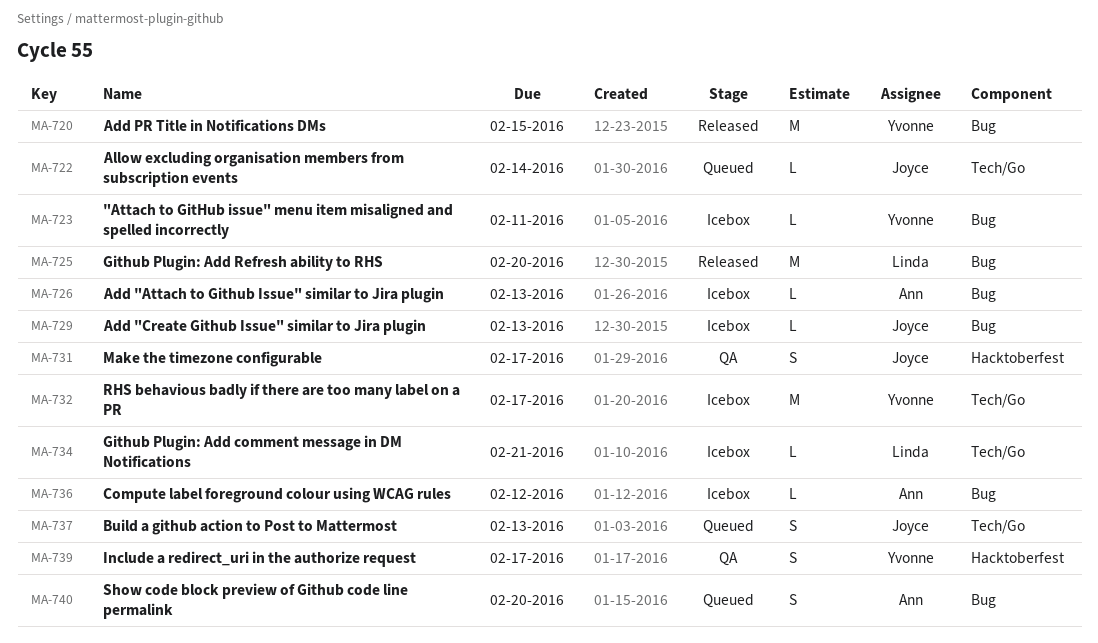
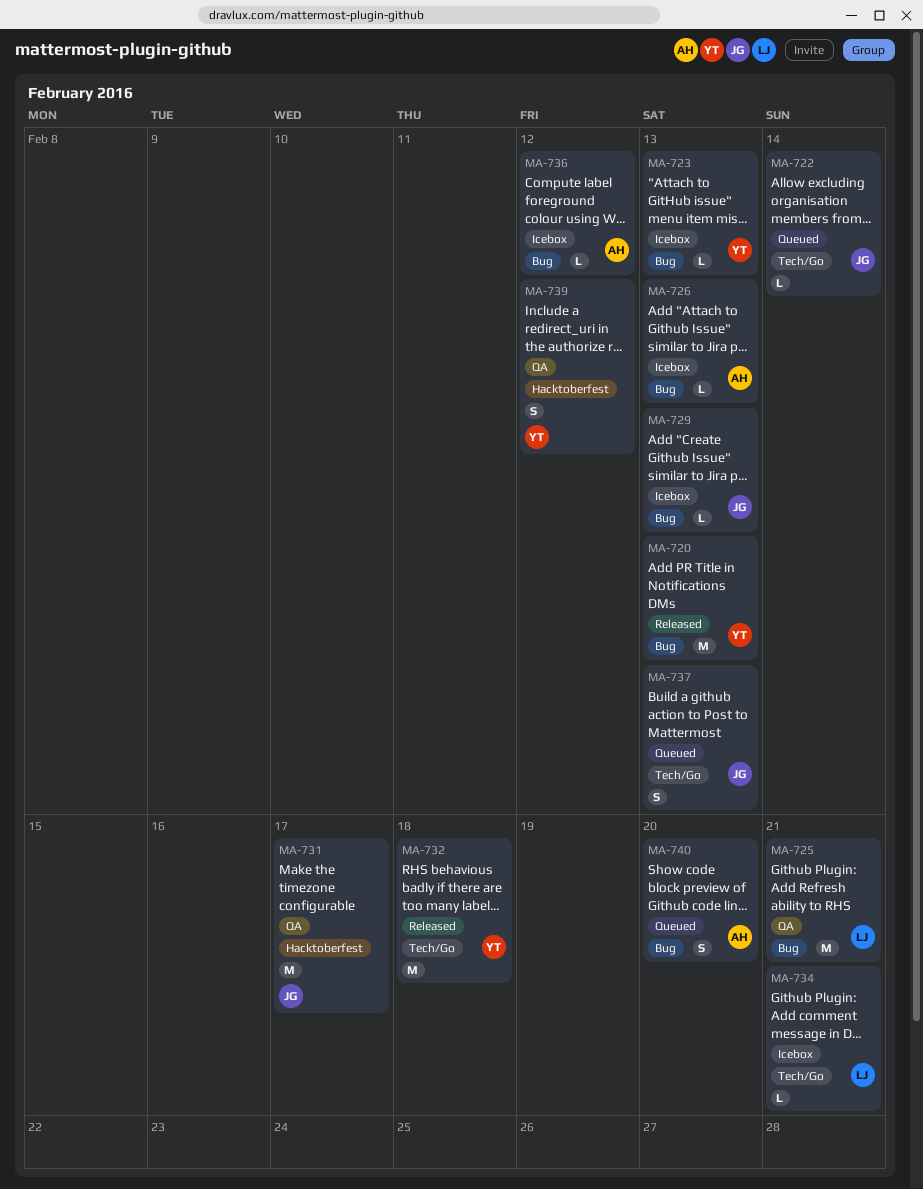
MA-720, due: Feb 15 -> Feb 13
MA-723, due: Feb 11 -> Feb 13
MA-725, status: Released -> QA
MA-725, due: Feb 20 -> Feb 21
MA-731, estimate: S -> M
MA-732, status: Icebox -> Released
MA-732, due: Feb 17 -> Feb 18
MA-739, due: Feb 17 -> Feb 12

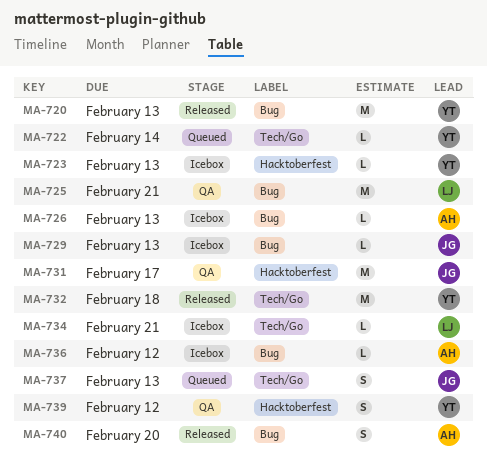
MA-722, owner: JG -> YT
MA-723, label: Bug -> Hacktoberfest
MA-740, status: Queued -> Released

